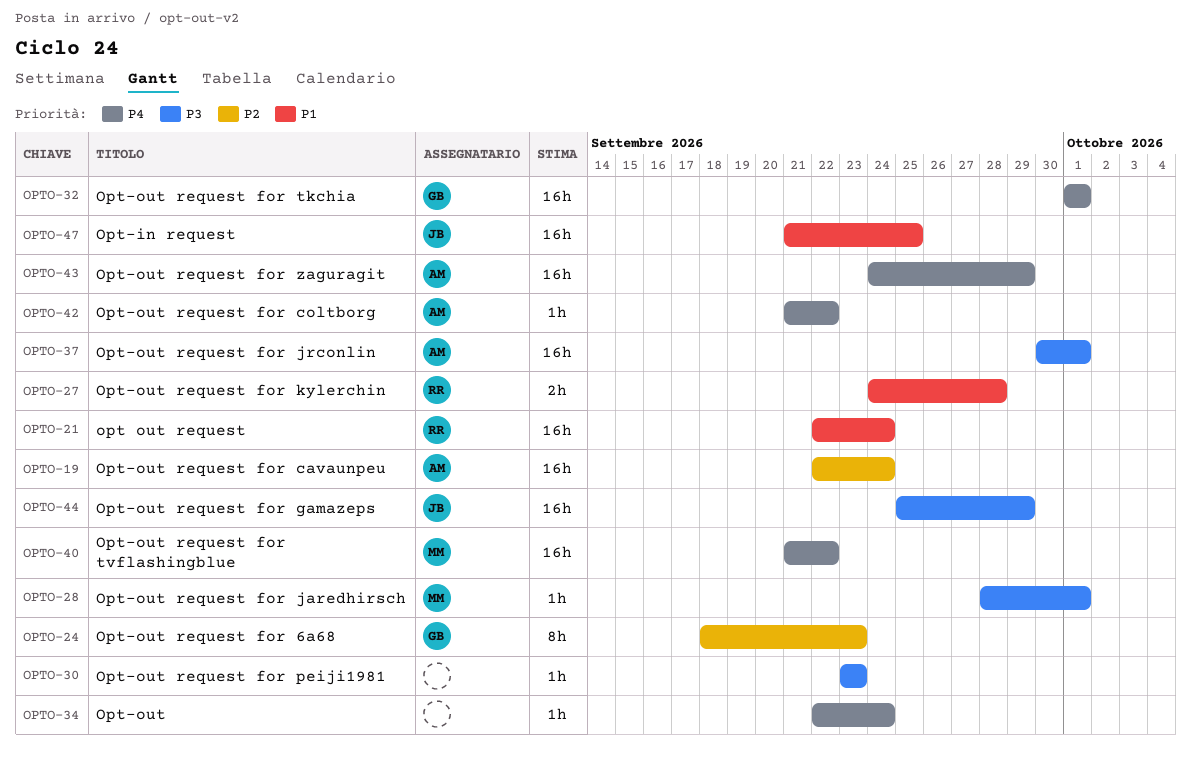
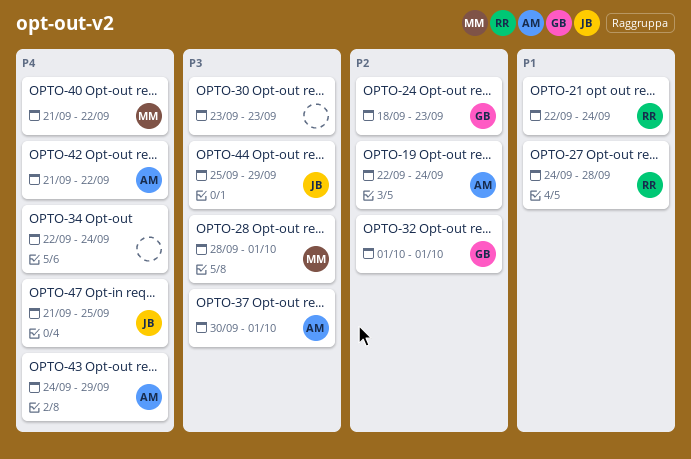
OPTO-32, priority: P4 -> P2
OPTO-47, priority: P1 -> P4

